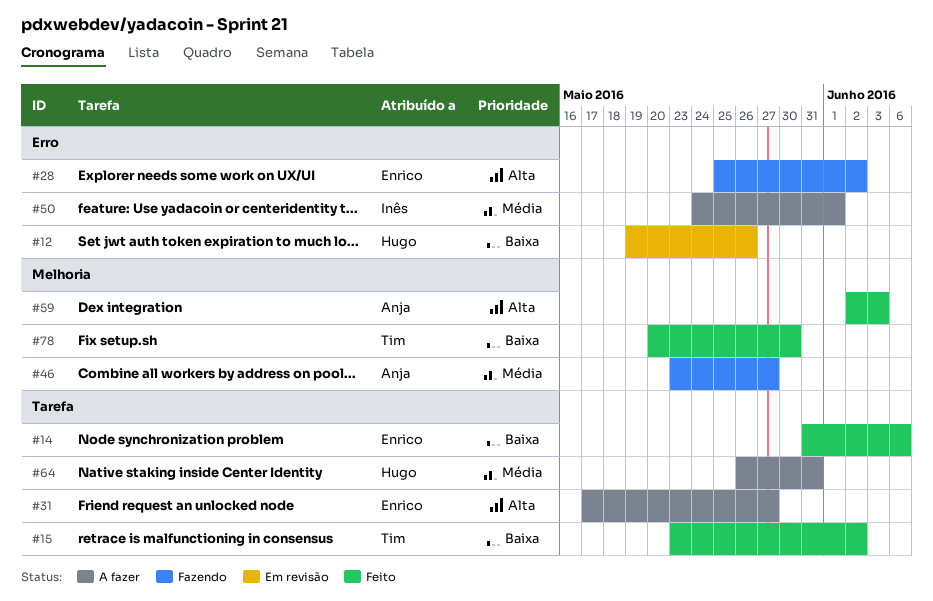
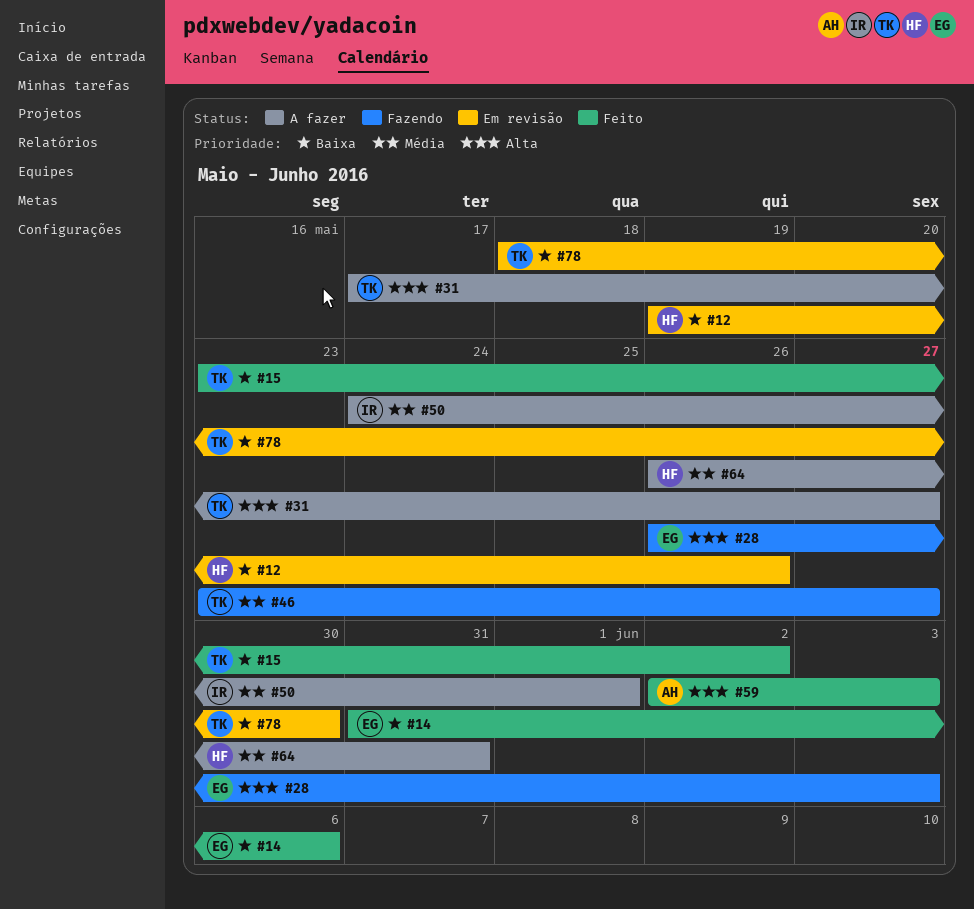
#28, start: May 25 -> May 26
#28, due: Jun 2 -> Jun 3
#31, owner: Enrico -> Tim
#46, owner: Anja -> Tim
#78, status: Feito -> Em revisão
#78, start: May 20 -> May 18

